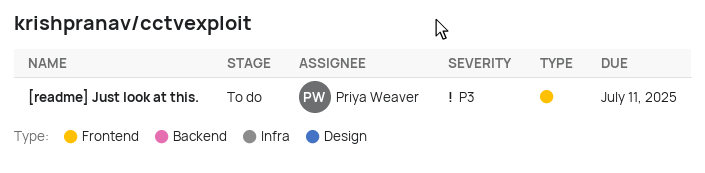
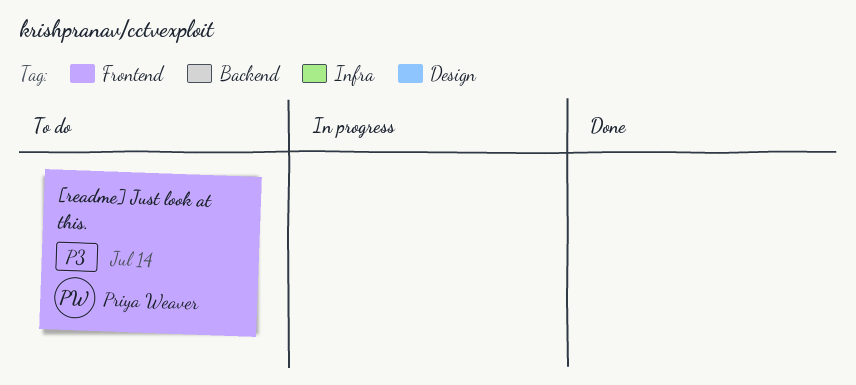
[readme] Just look at this., due: Jul 11 -> Jul 14

